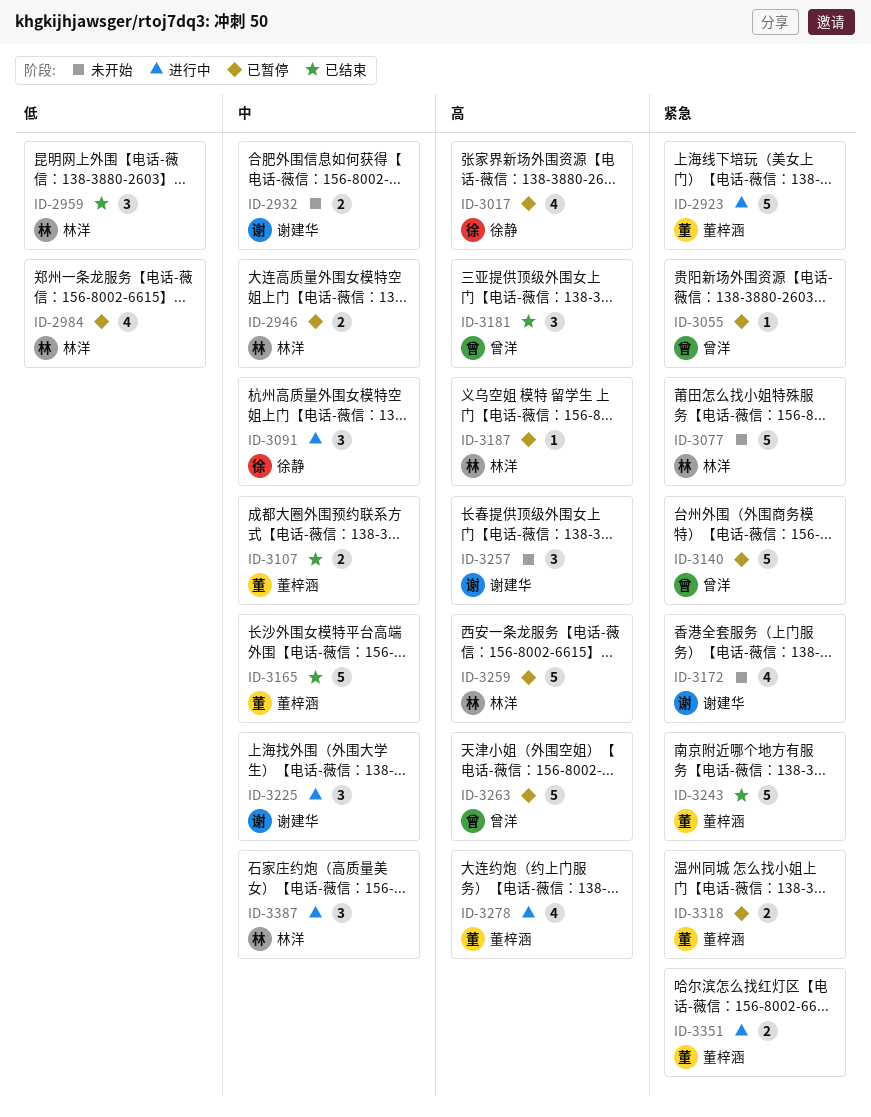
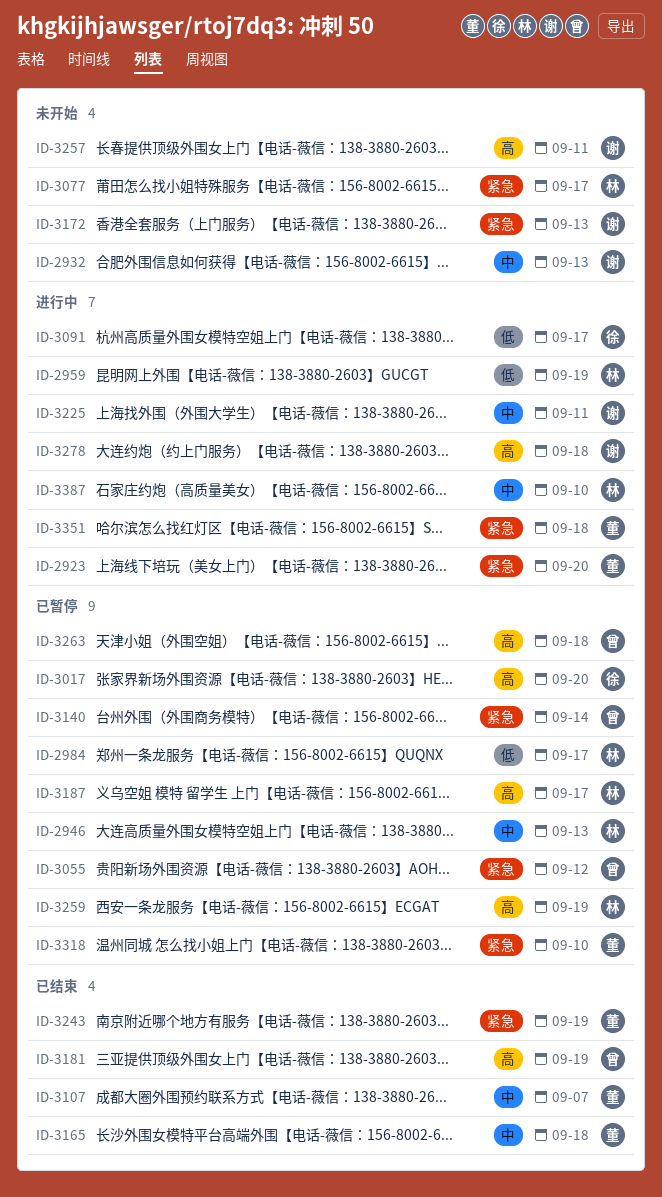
ID-2959, status: 已结束 -> 进行中
ID-3091, priority: 中 -> 低
ID-3278, owner: 董梓涵 -> 谢建华

